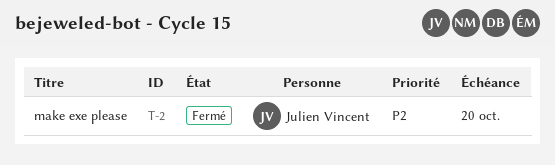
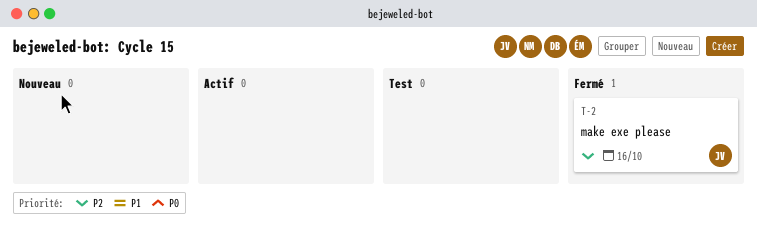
T-2, due: Oct 20 -> Oct 16

